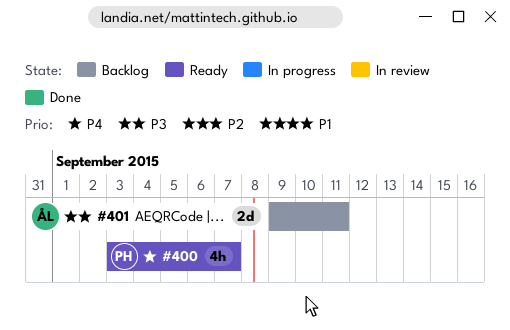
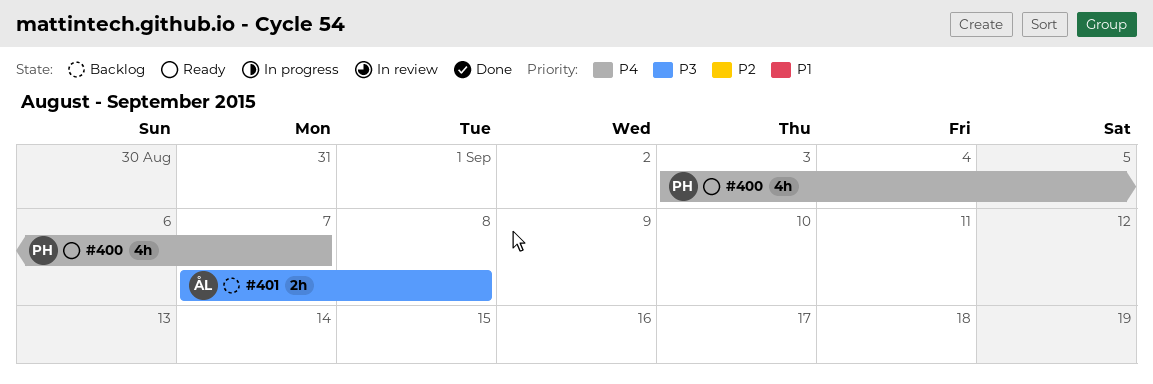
#401, estimate: 2d -> 2h
#401, start: Sep 9 -> Sep 7
#401, due: Sep 11 -> Sep 8

